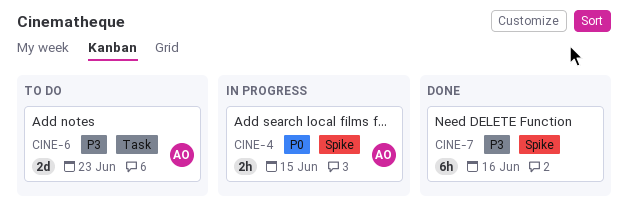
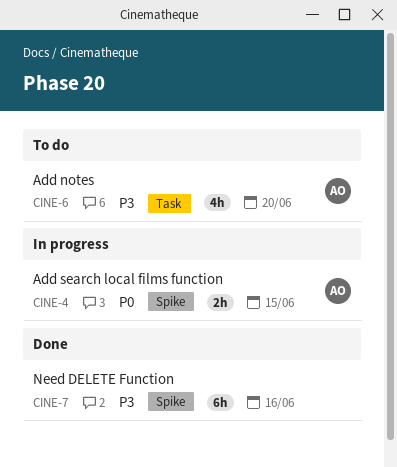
CINE-6, estimate: 2d -> 4h
CINE-6, due: Jun 23 -> Jun 20

